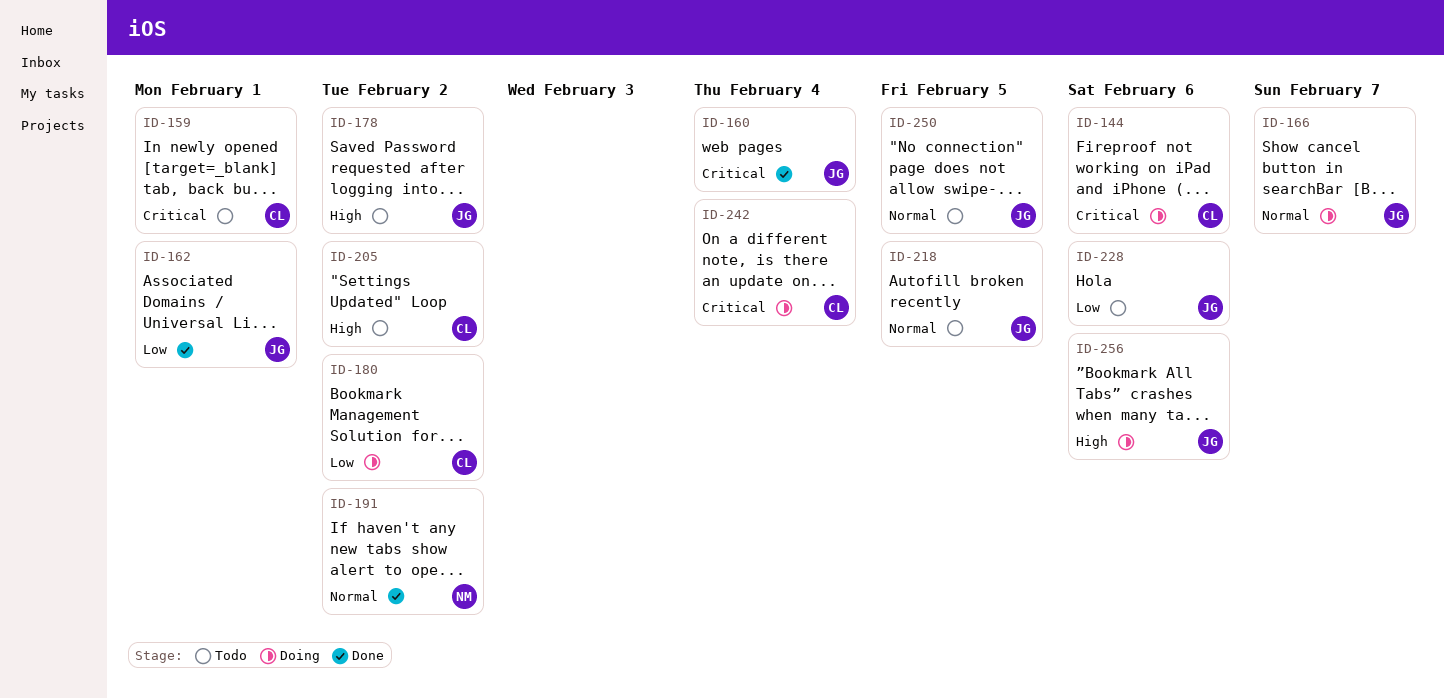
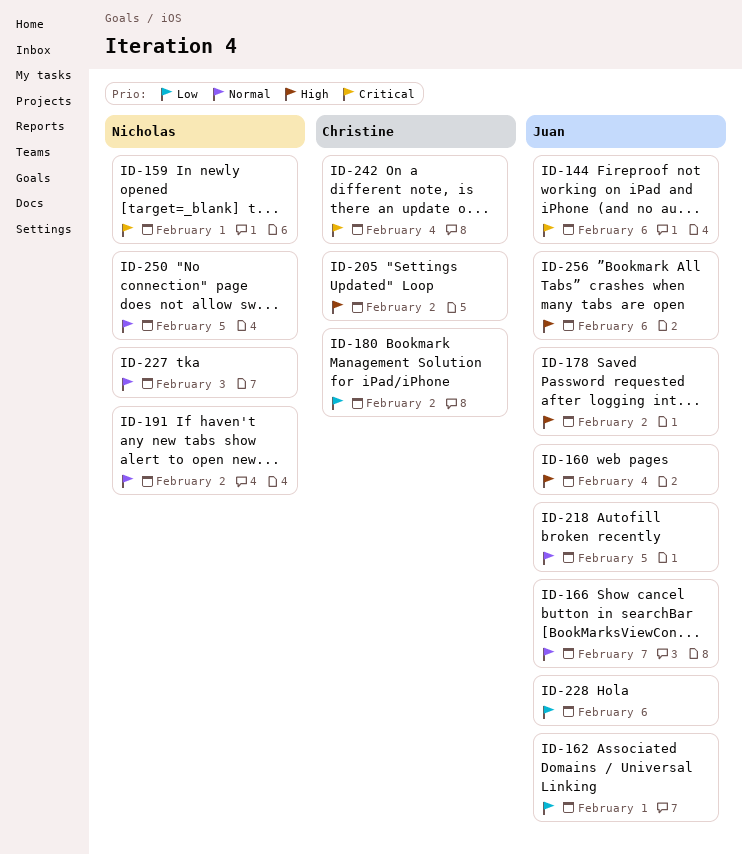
ID-144, owner: Christine -> Juan
ID-159, owner: Christine -> Nicholas
ID-160, priority: Critical -> High
ID-227: none -> present
ID-250, owner: Juan -> Nicholas

